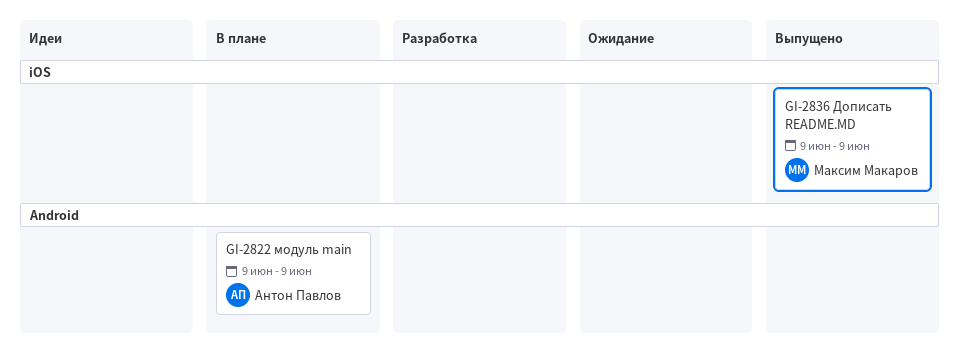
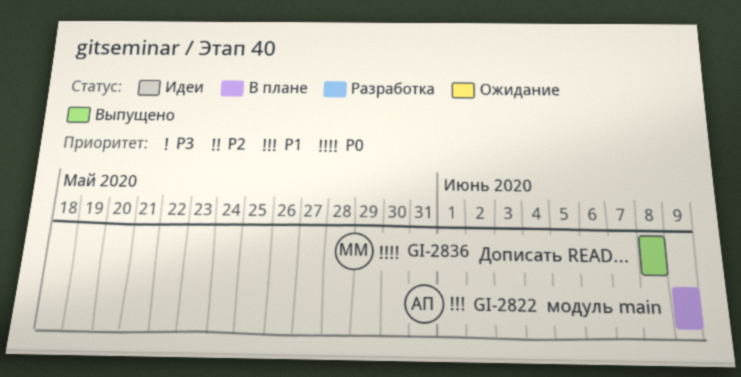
GI-2836, start: Jun 9 -> Jun 8
GI-2836, due: Jun 9 -> Jun 8

